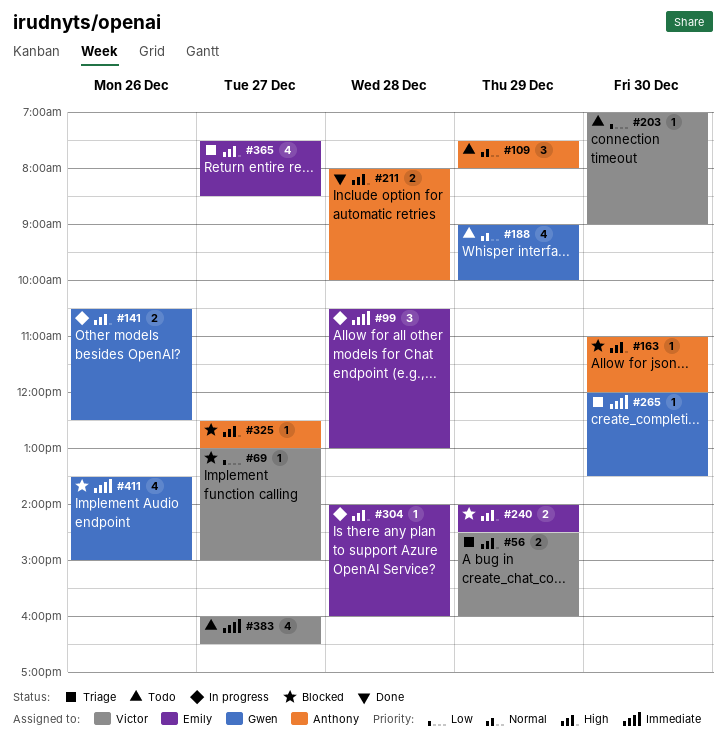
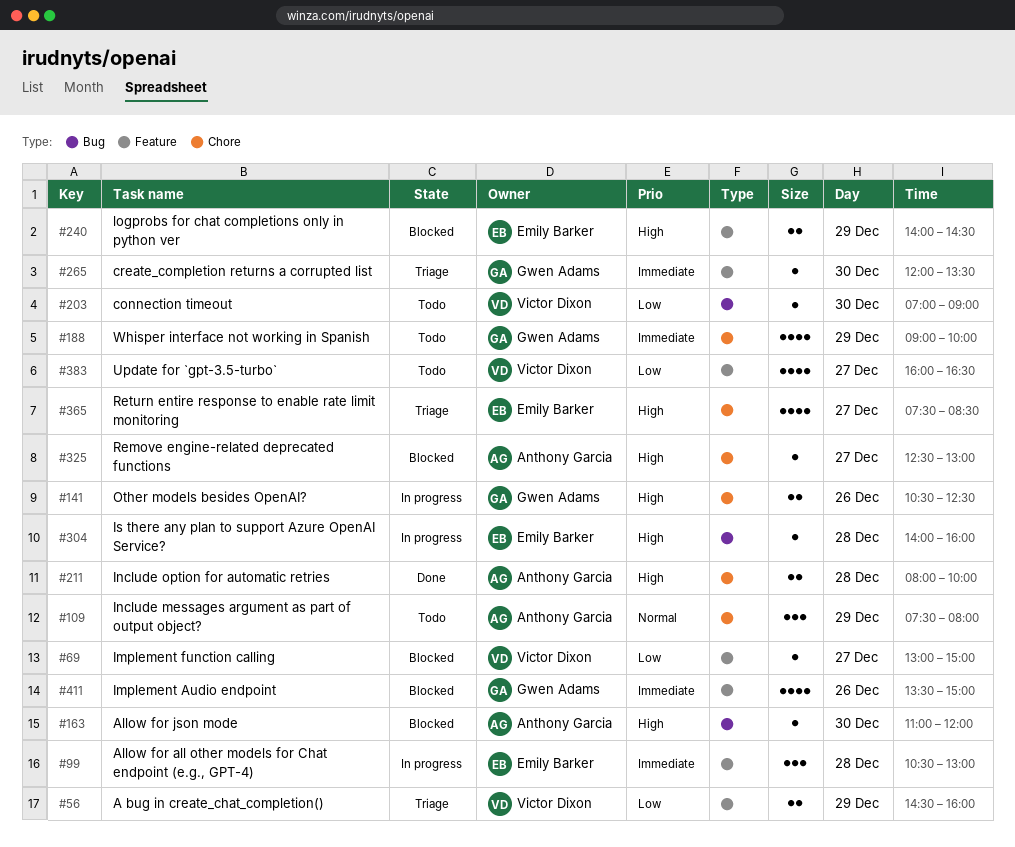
#56, priority: High -> Low
#188, priority: Normal -> Immediate
#383, priority: Immediate -> Low

